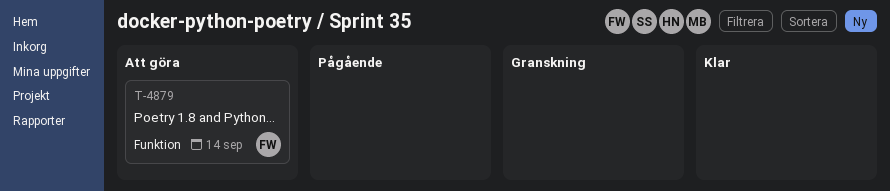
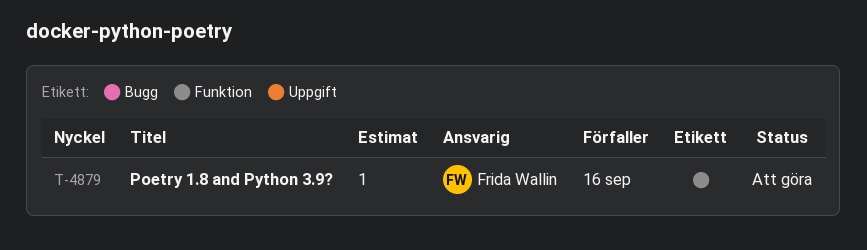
T-4879, due: Sep 14 -> Sep 16

